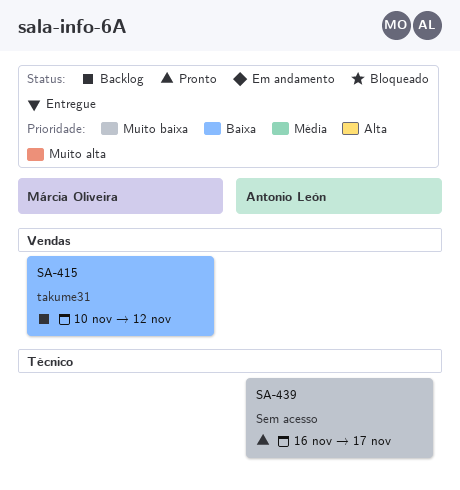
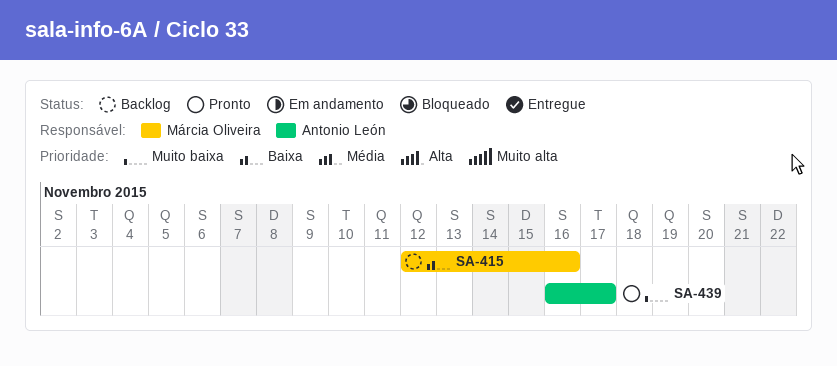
SA-415, start: Nov 10 -> Nov 12
SA-415, due: Nov 12 -> Nov 16

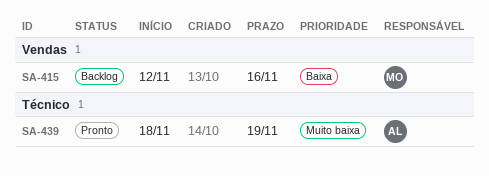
SA-439, start: Nov 16 -> Nov 18
SA-439, due: Nov 17 -> Nov 19

